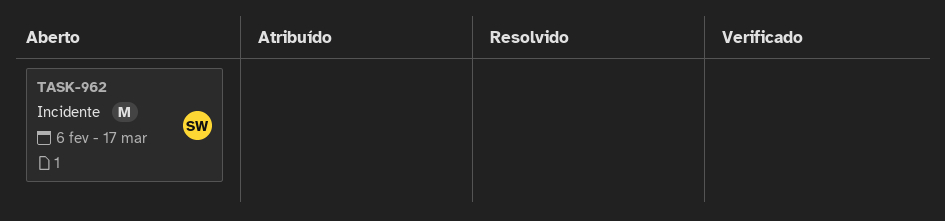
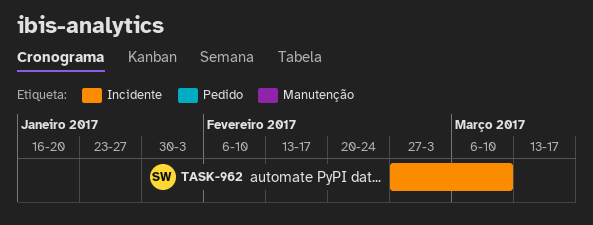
TASK-962, start: Feb 6 -> Feb 27
TASK-962, due: Mar 17 -> Mar 10

